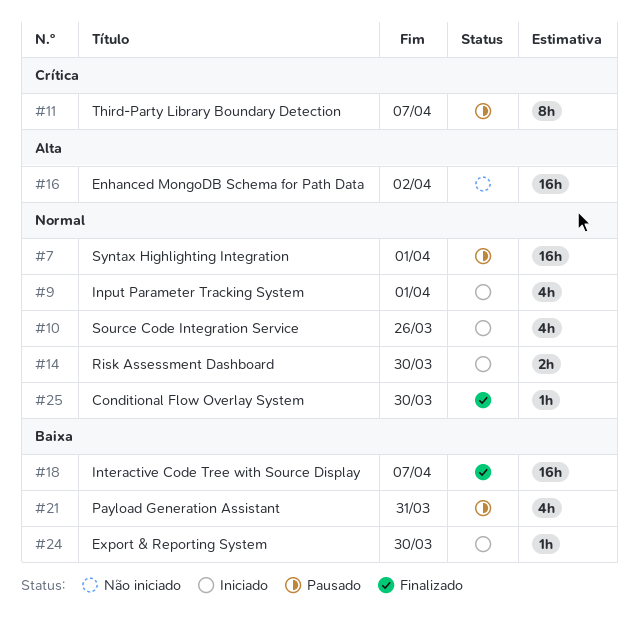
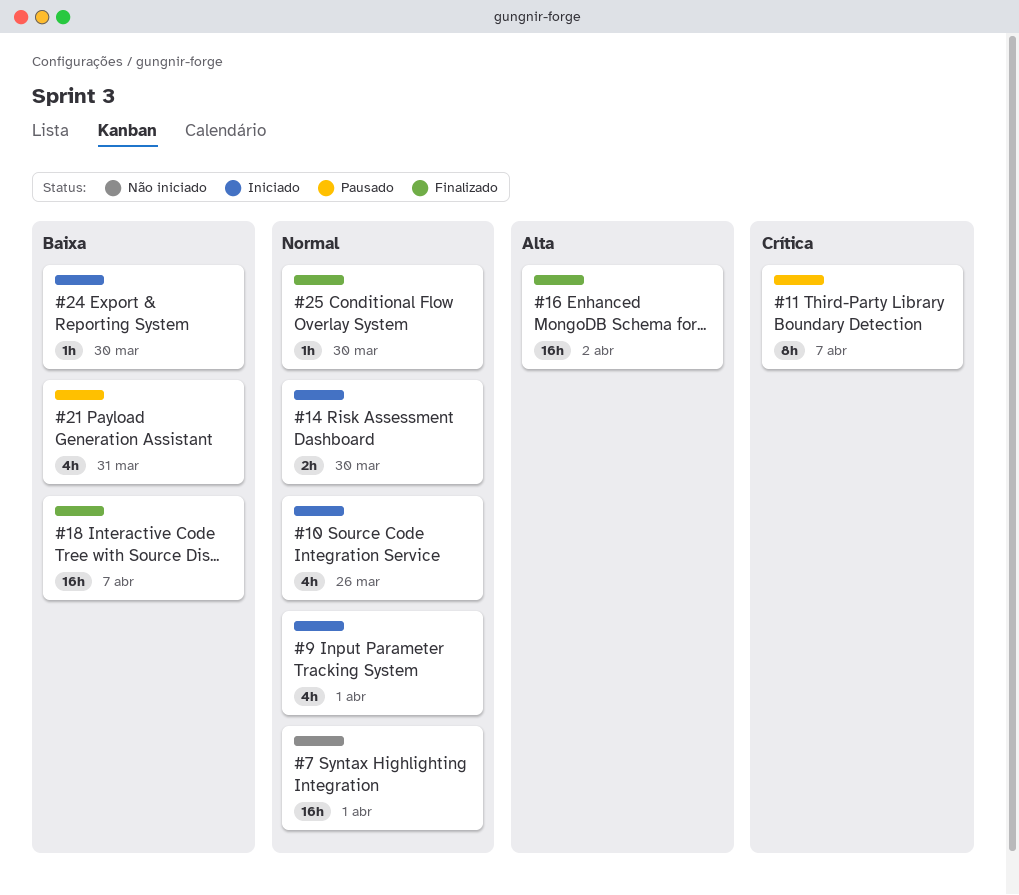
#7, status: Pausado -> Não iniciado
#16, status: Não iniciado -> Finalizado

